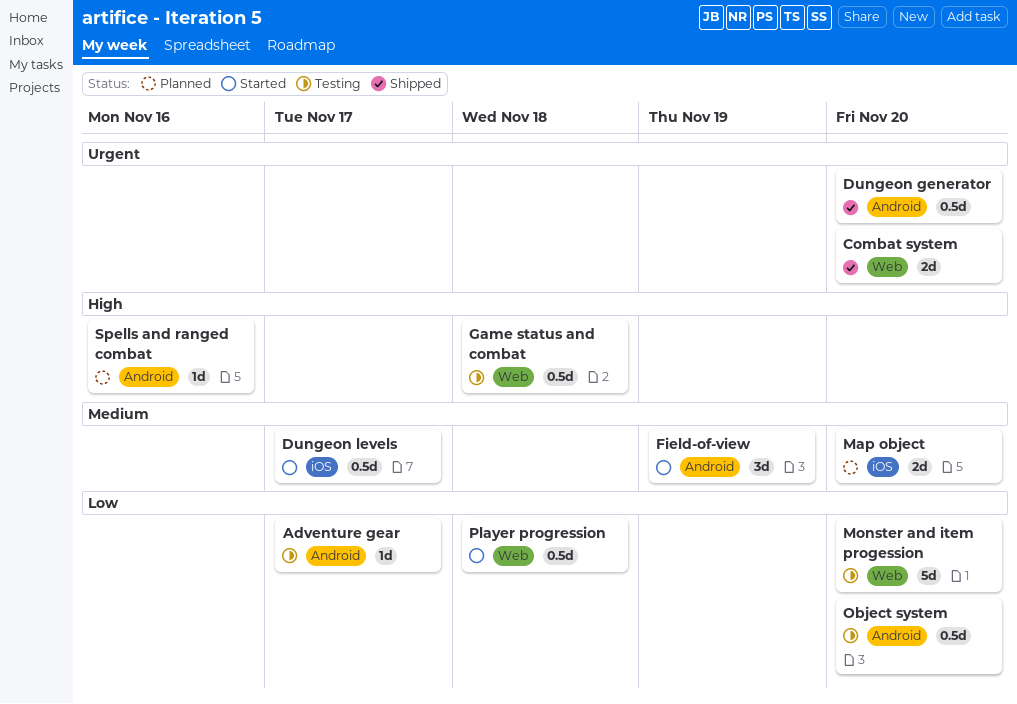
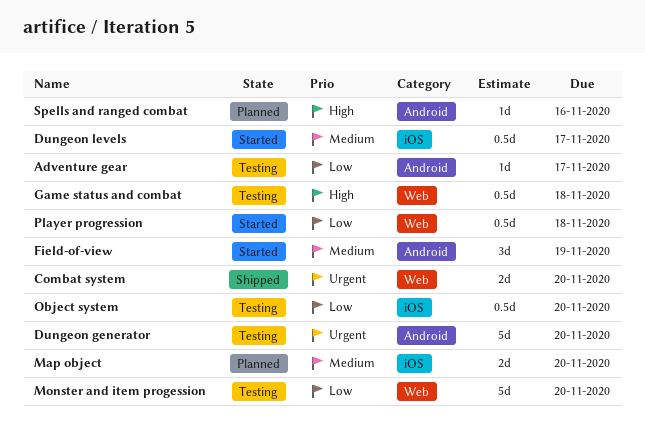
Dungeon generator, status: Shipped -> Testing
Dungeon generator, estimate: 0.5d -> 5d
Object system, label: Android -> iOS

